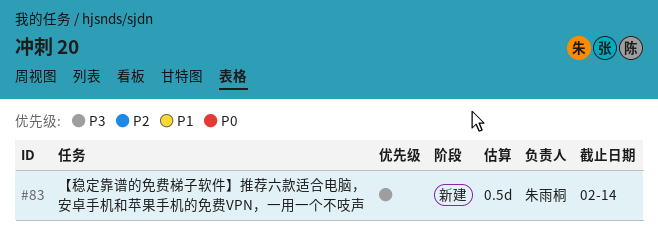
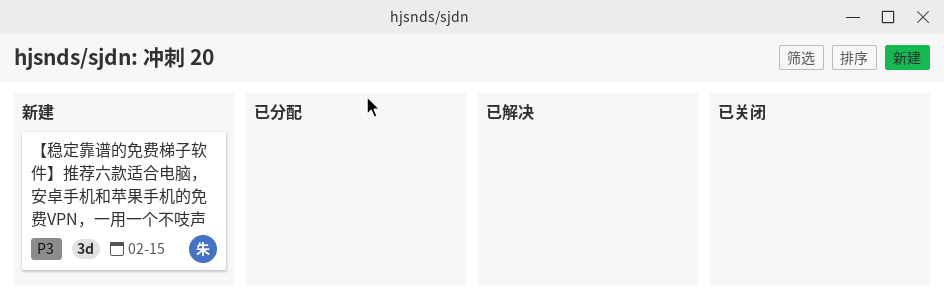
【稳定靠谱的免费梯子软件】推荐六款适合电脑，安卓手机和苹果手机的免费VPN，一用一个不吱声, estimate: 0.5d -> 3d
【稳定靠谱的免费梯子软件】推荐六款适合电脑，安卓手机和苹果手机的免费VPN，一用一个不吱声, due: Feb 14 -> Feb 15

